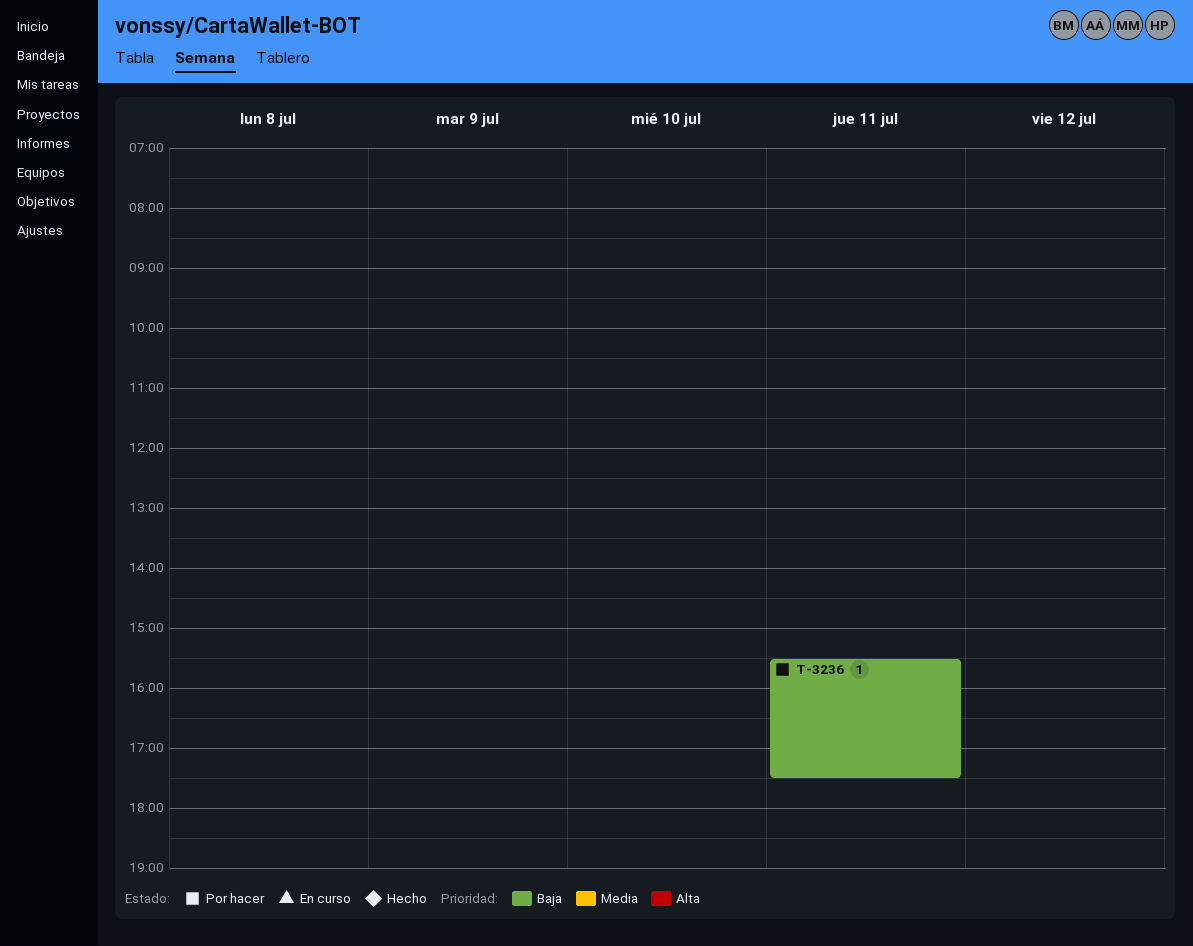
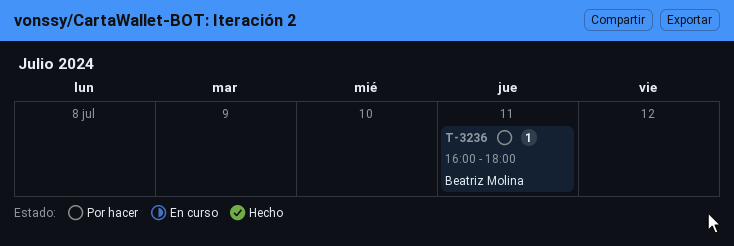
T-3236, begins: 15:30 -> 16:00
T-3236, ends: 17:30 -> 18:00

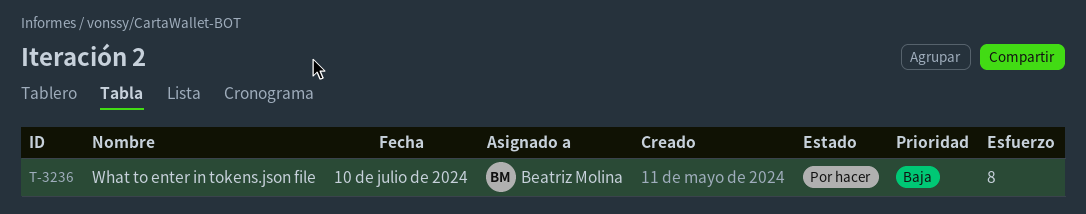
T-3236, estimate: 1 -> 8
T-3236, day: Jul 11 -> Jul 10

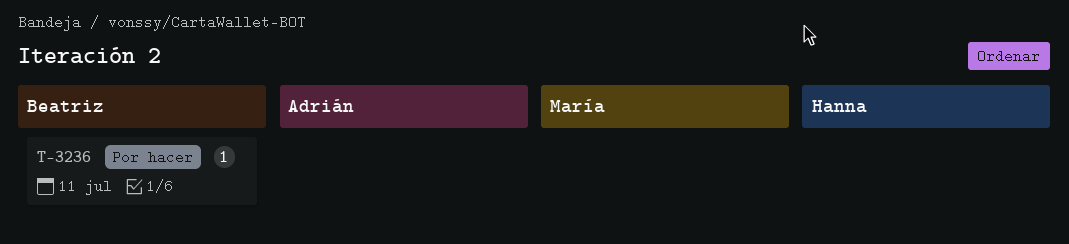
T-3236, estimate: 8 -> 1
T-3236, day: Jul 10 -> Jul 11

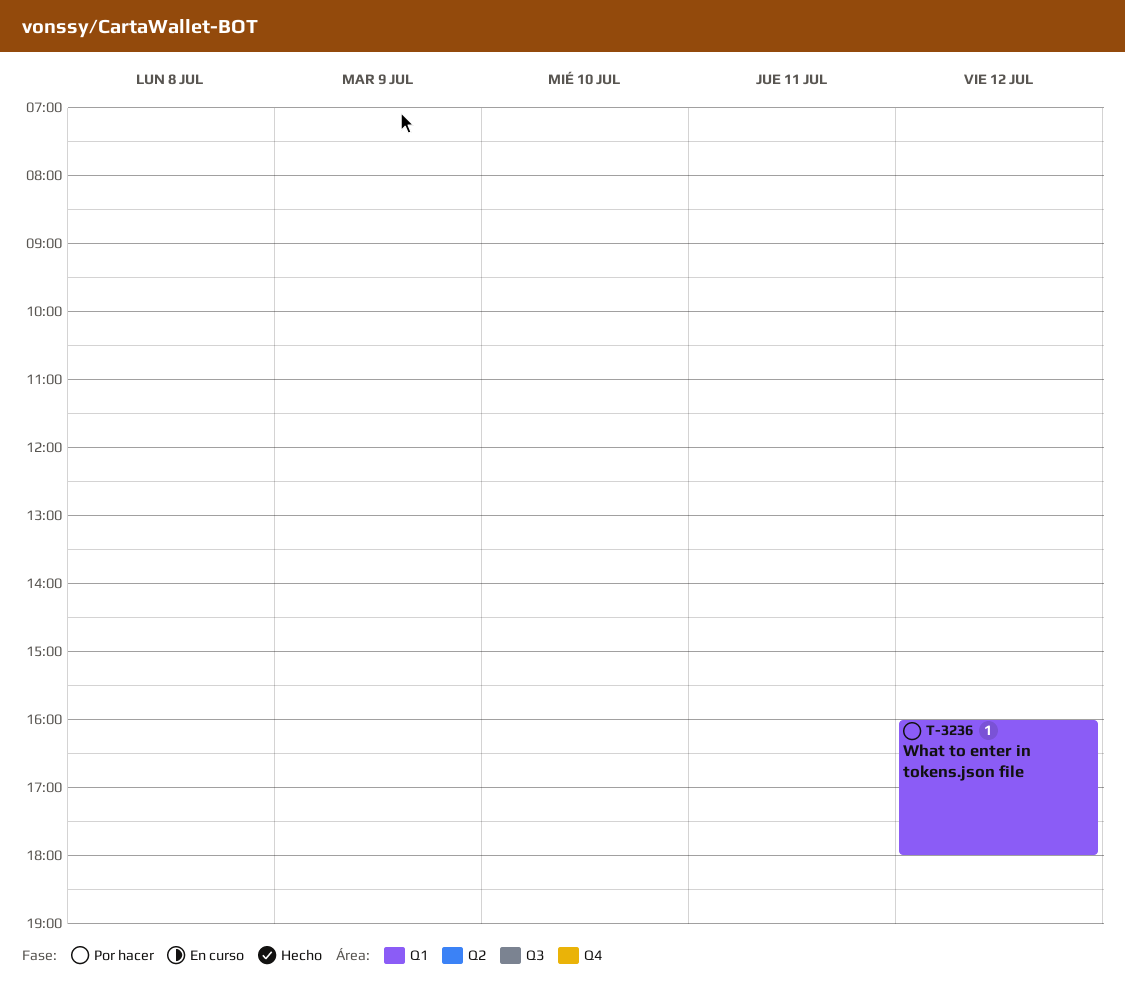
T-3236, day: Jul 11 -> Jul 12

